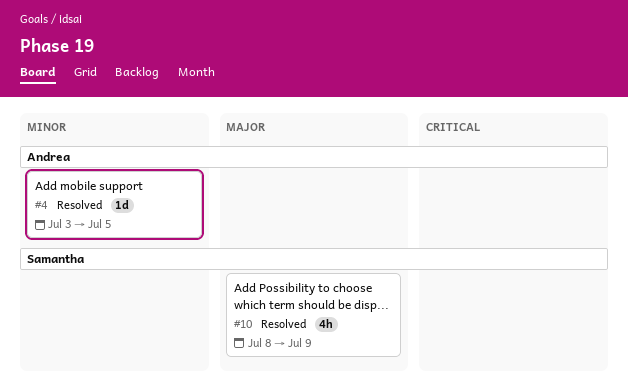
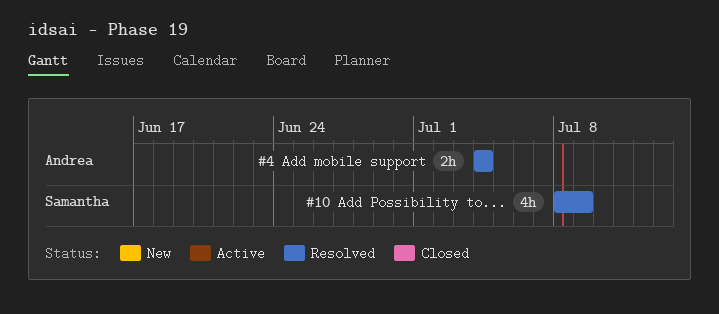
#4, estimate: 1d -> 2h
#4, start: Jul 3 -> Jul 4
#4, due: Jul 5 -> Jul 4

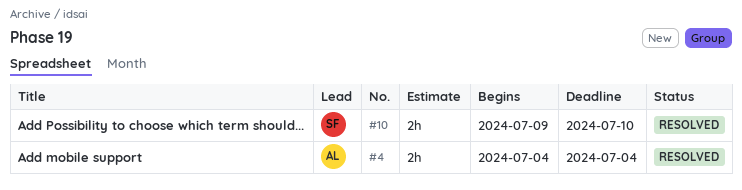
#10, estimate: 4h -> 2h
#10, start: Jul 8 -> Jul 9
#10, due: Jul 9 -> Jul 10

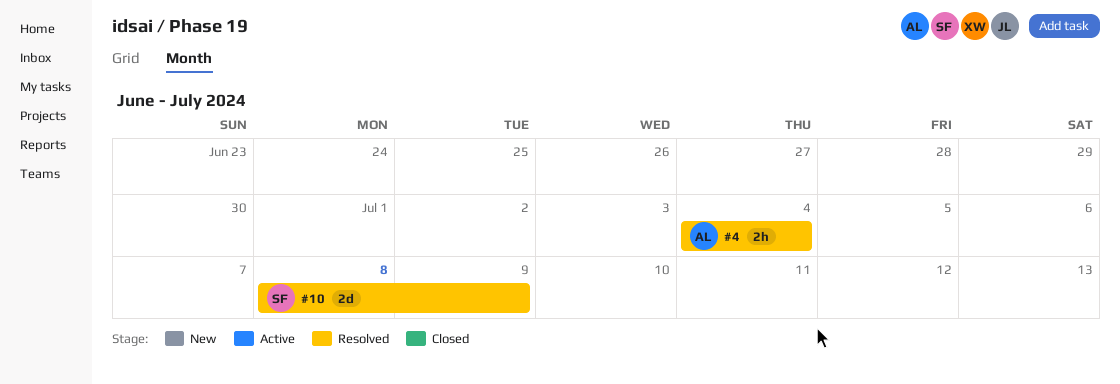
#10, estimate: 2h -> 2d
#10, start: Jul 9 -> Jul 8
#10, due: Jul 10 -> Jul 9

